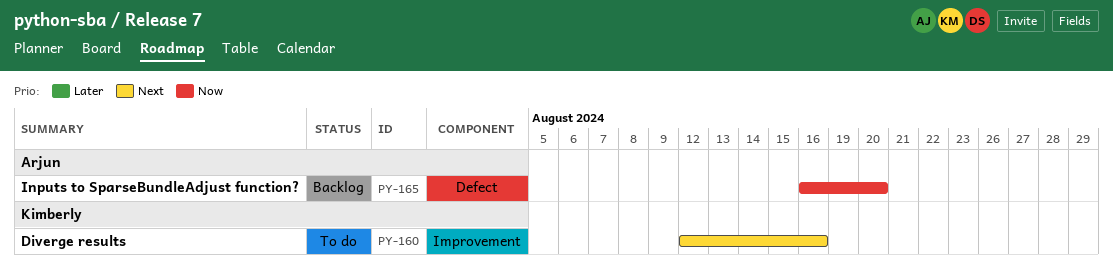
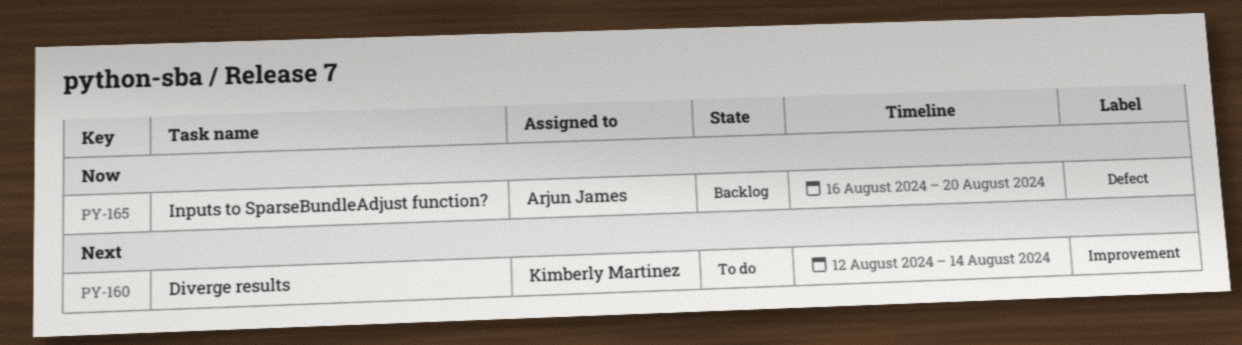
PY-160, due: Aug 16 -> Aug 14

